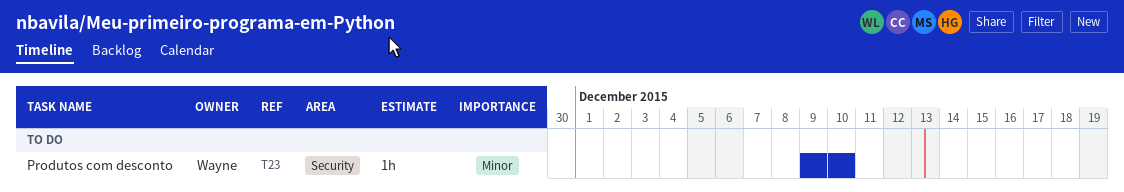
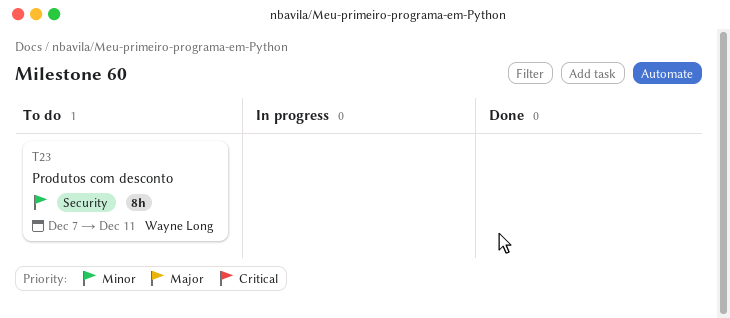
T23, estimate: 1h -> 8h
T23, start: Dec 9 -> Dec 7
T23, due: Dec 10 -> Dec 11

